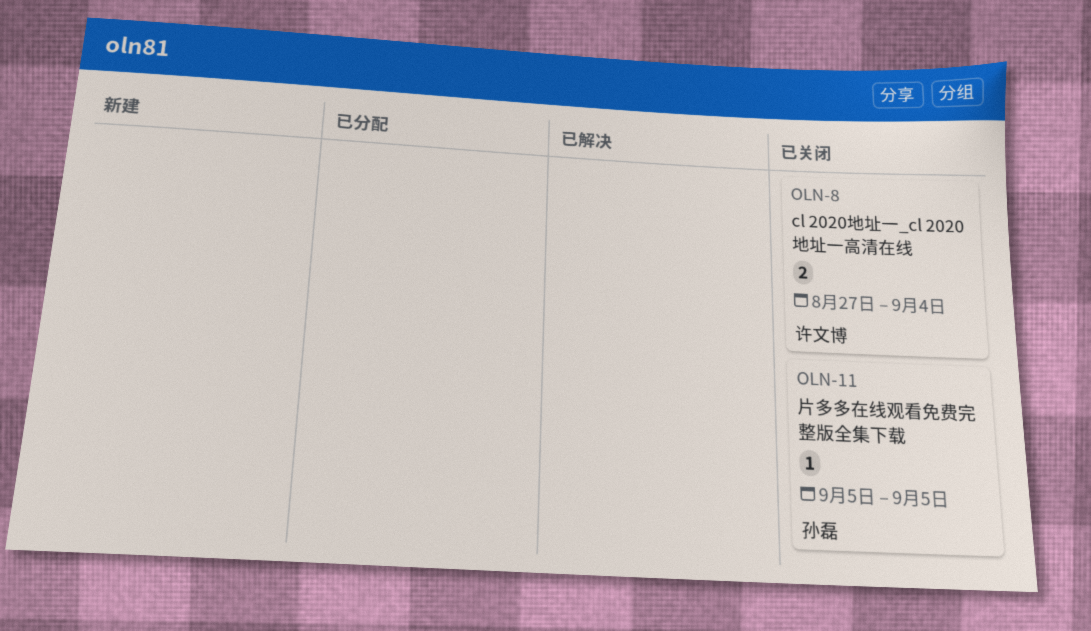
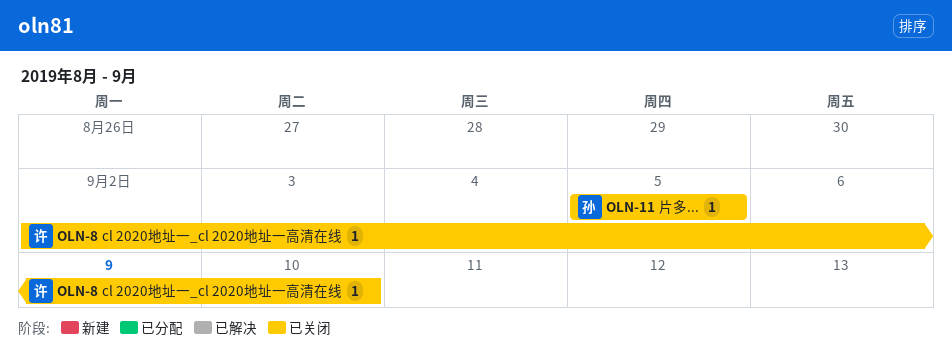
OLN-8, estimate: 2 -> 1
OLN-8, start: Aug 27 -> Sep 2
OLN-8, due: Sep 4 -> Sep 10

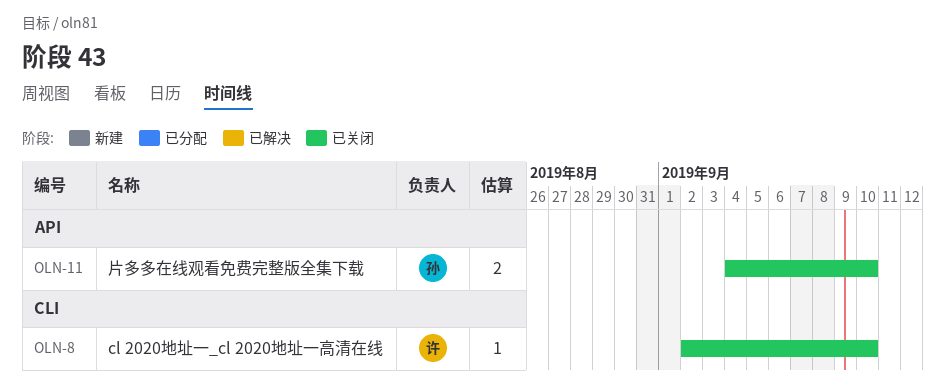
OLN-11, estimate: 1 -> 2
OLN-11, start: Sep 5 -> Sep 4
OLN-11, due: Sep 5 -> Sep 10

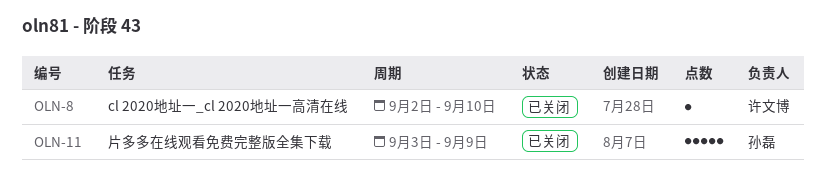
OLN-11, estimate: 2 -> 5
OLN-11, start: Sep 4 -> Sep 3
OLN-11, due: Sep 10 -> Sep 9

